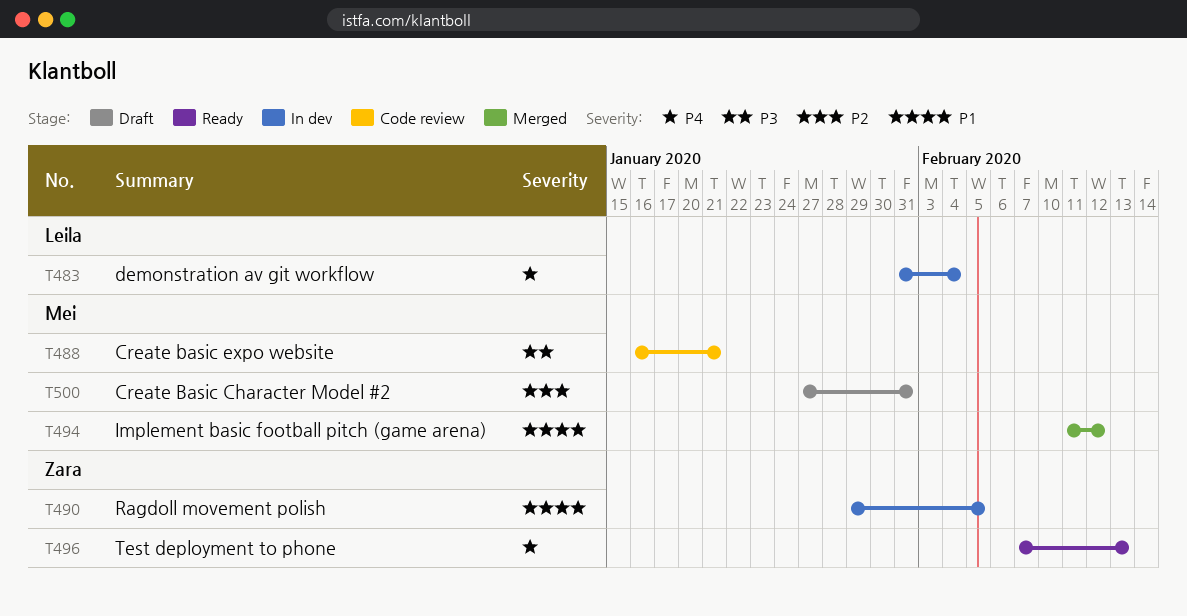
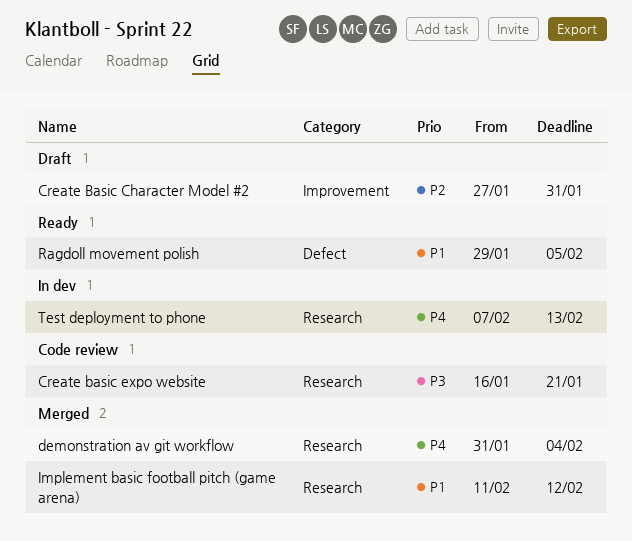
demonstration av git workflow, status: In dev -> Merged
Ragdoll movement polish, status: In dev -> Ready
Test deployment to phone, status: Ready -> In dev

